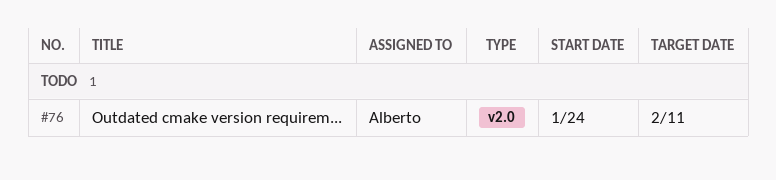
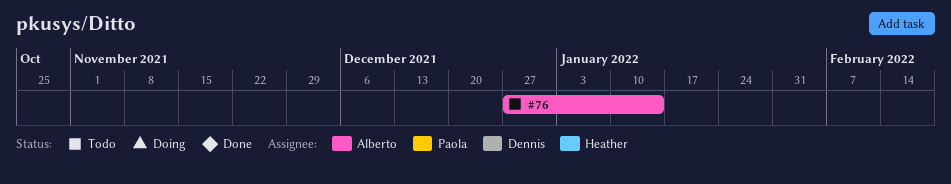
#76, start: Jan 24 -> Dec 27
#76, due: Feb 11 -> Jan 14

